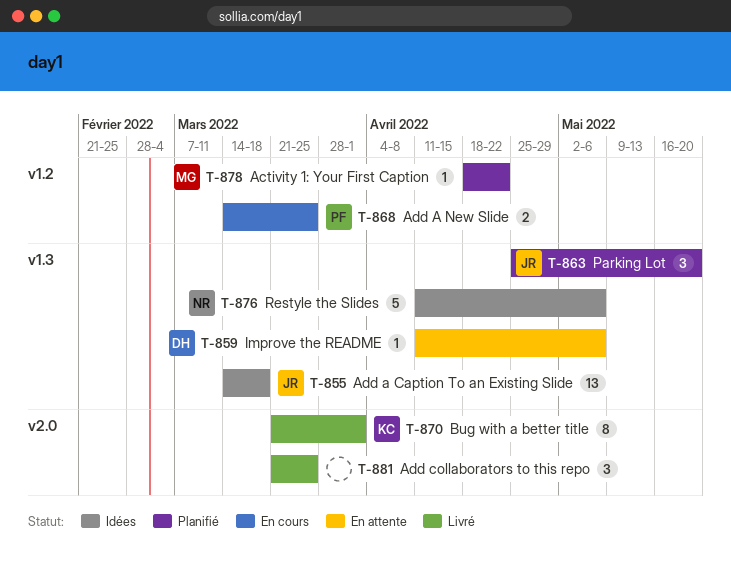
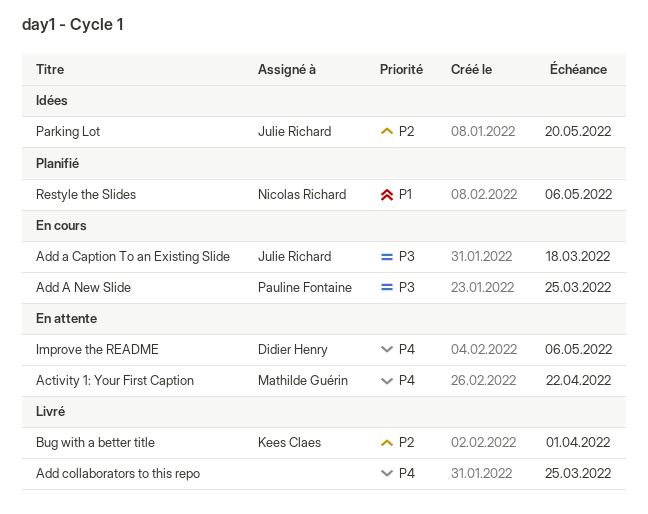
Activity 1: Your First Caption, status: Planifié -> En attente
Add a Caption To an Existing Slide, status: Idées -> En cours
Parking Lot, status: Planifié -> Idées
Restyle the Slides, status: Idées -> Planifié

